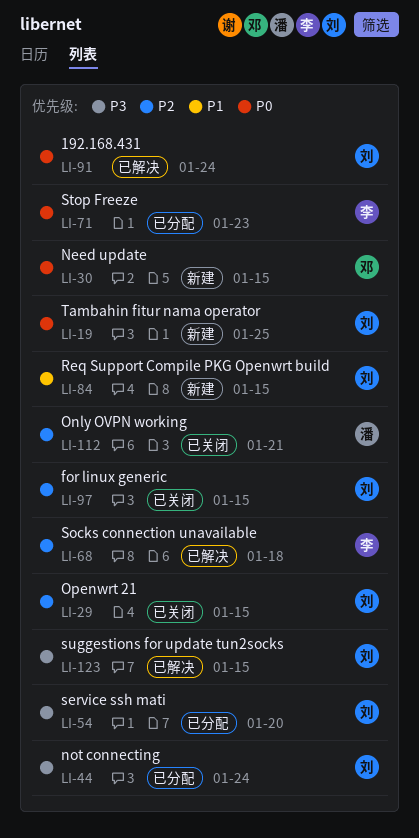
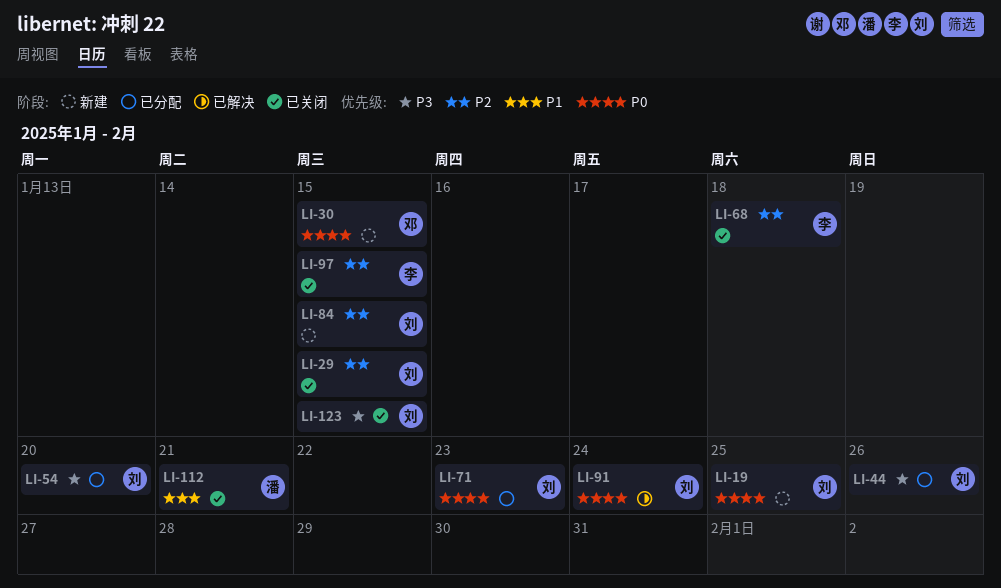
LI-44, due: Jan 24 -> Jan 26
LI-68, status: 已解决 -> 已关闭
LI-71, owner: 李 -> 刘
LI-84, priority: P1 -> P2
LI-97, owner: 刘 -> 李
LI-112, priority: P2 -> P1
LI-123, status: 已解决 -> 已关闭

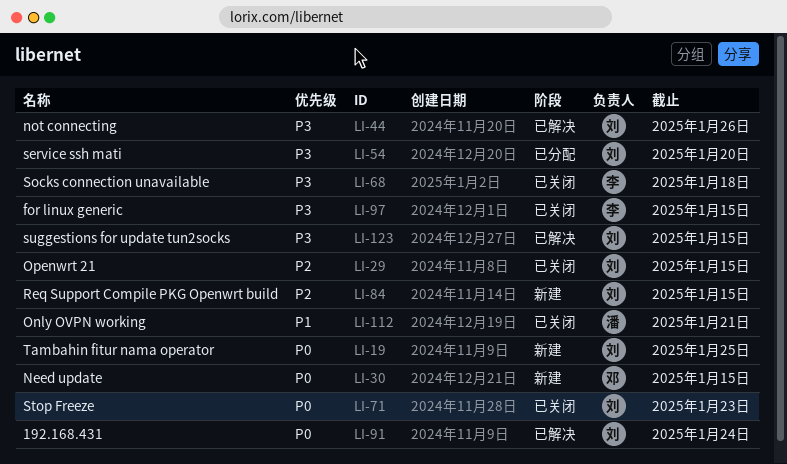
LI-44, status: 已分配 -> 已解决
LI-68, priority: P2 -> P3
LI-71, status: 已分配 -> 已关闭
LI-97, priority: P2 -> P3
LI-123, status: 已关闭 -> 已解决

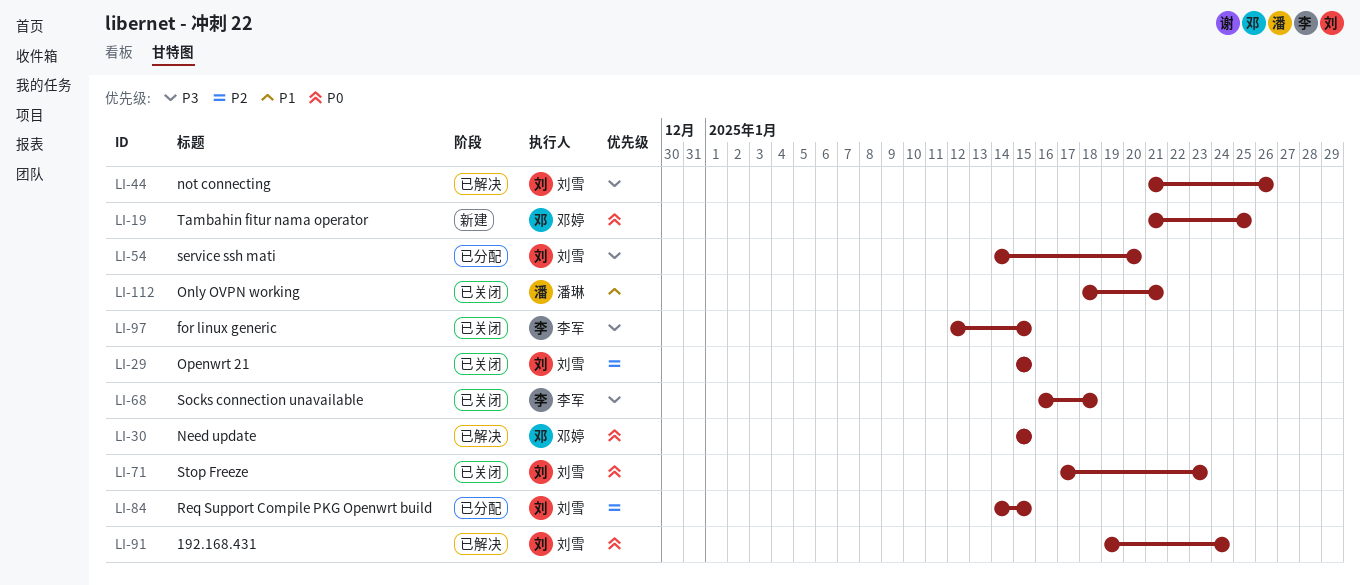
LI-19, owner: 刘雪 -> 邓婷
LI-30, status: 新建 -> 已解决
LI-84, status: 新建 -> 已分配
LI-123: present -> none

